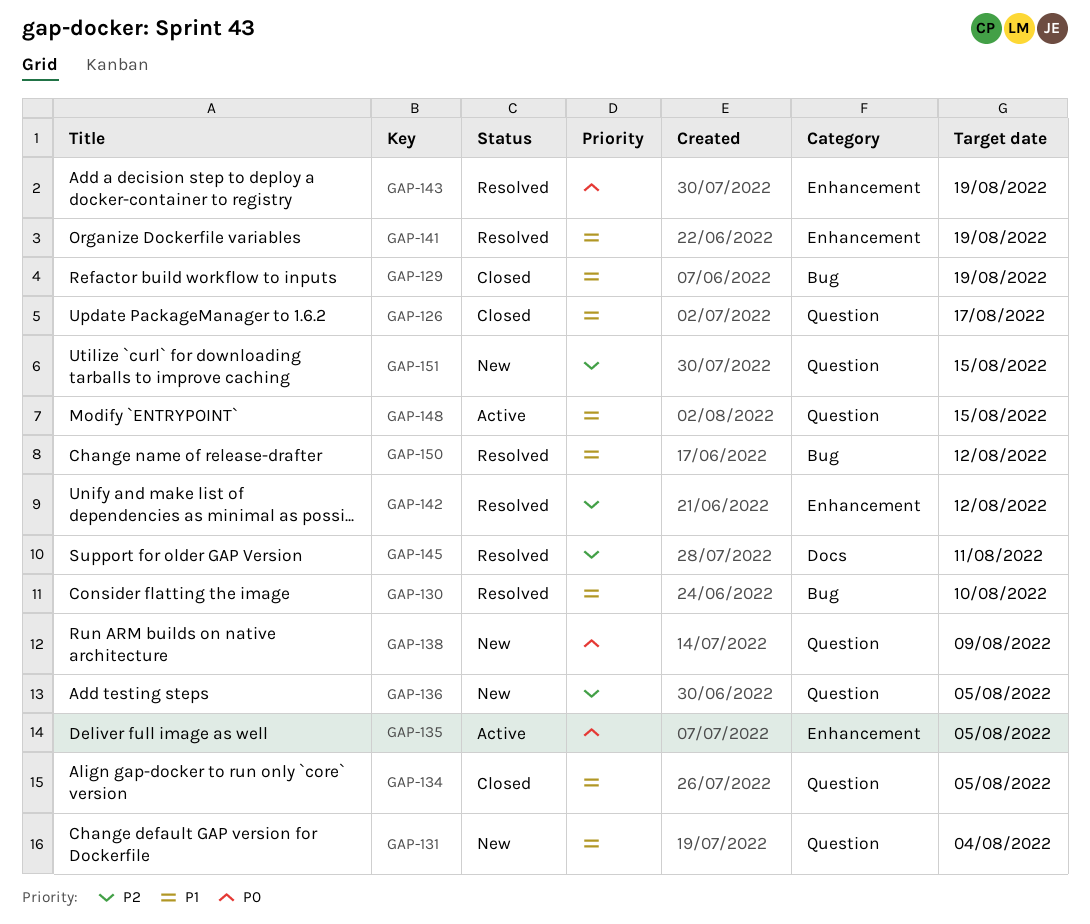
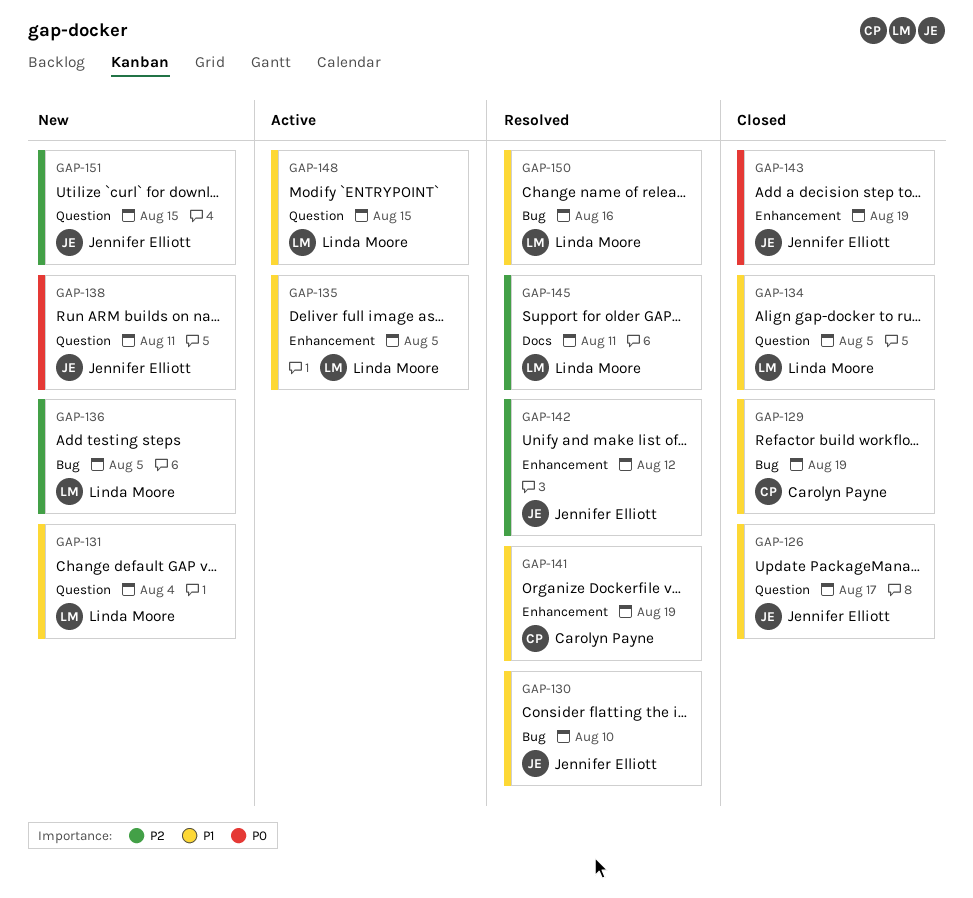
GAP-135, priority: P0 -> P1
GAP-136, label: Question -> Bug
GAP-138, due: Aug 9 -> Aug 11
GAP-143, status: Resolved -> Closed
GAP-150, due: Aug 12 -> Aug 16

